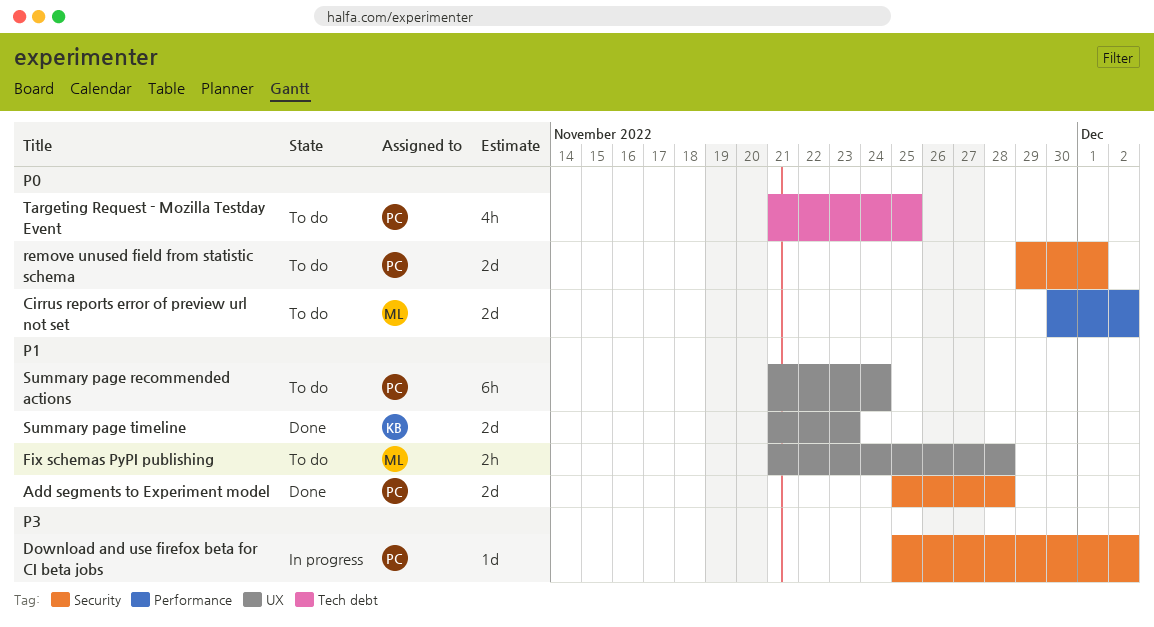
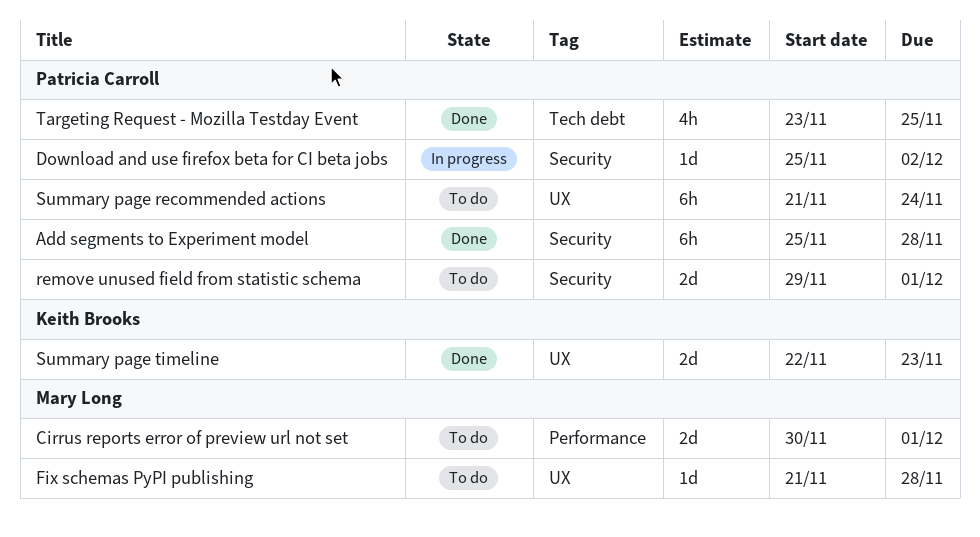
Add segments to Experiment model, estimate: 2d -> 6h
Cirrus reports error of preview url not set, due: Dec 2 -> Dec 1
Fix schemas PyPI publishing, estimate: 2h -> 1d
Summary page timeline, start: Nov 21 -> Nov 22
Targeting Request - Mozilla Testday Event, status: To do -> Done
Targeting Request - Mozilla Testday Event, start: Nov 21 -> Nov 23

